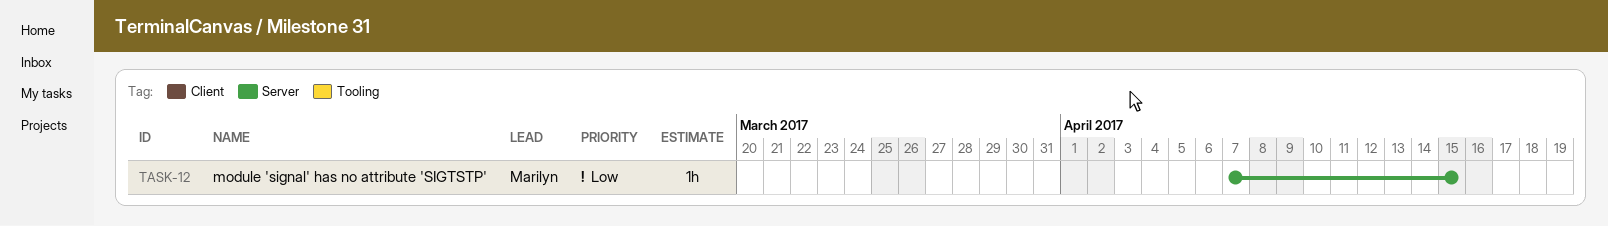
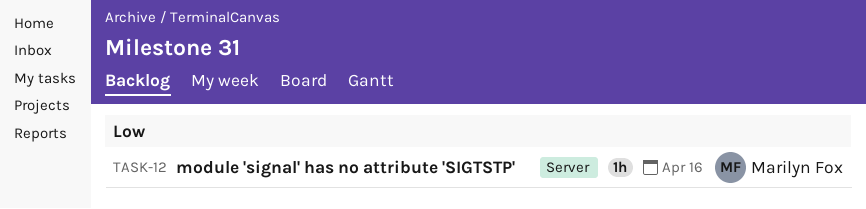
TASK-12, due: Apr 15 -> Apr 16

